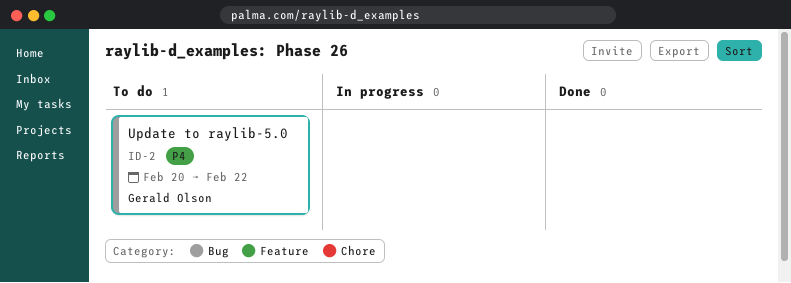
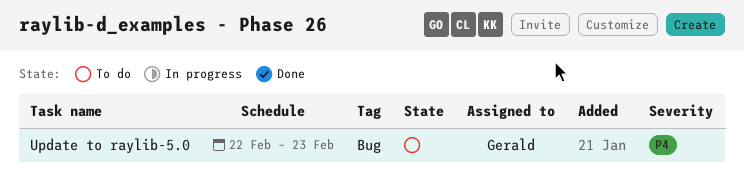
Update to raylib-5.0, start: Feb 20 -> Feb 22
Update to raylib-5.0, due: Feb 22 -> Feb 23

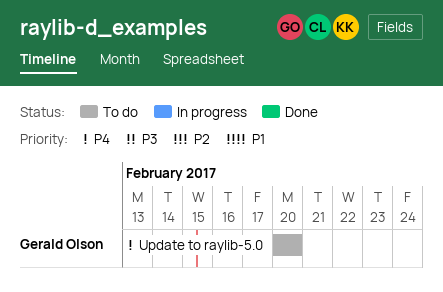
Update to raylib-5.0, start: Feb 22 -> Feb 20
Update to raylib-5.0, due: Feb 23 -> Feb 20

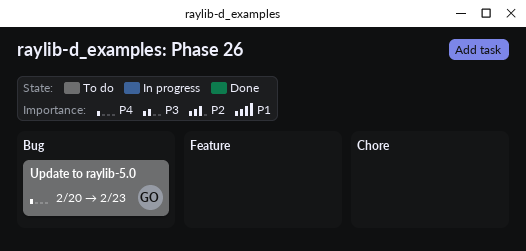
Update to raylib-5.0, due: Feb 20 -> Feb 23

